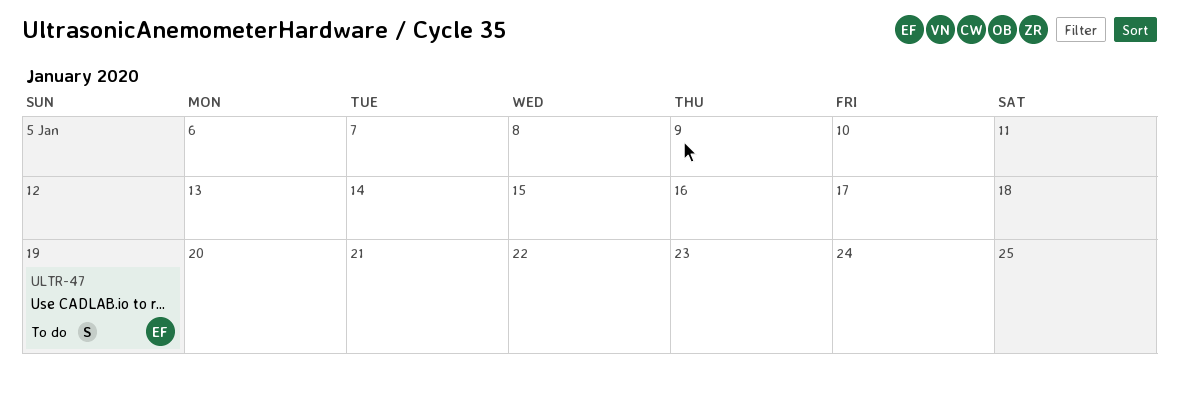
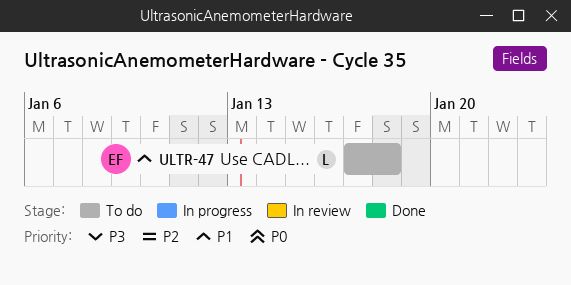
ULTR-47, estimate: S -> L
ULTR-47, due: Jan 19 -> Jan 18

